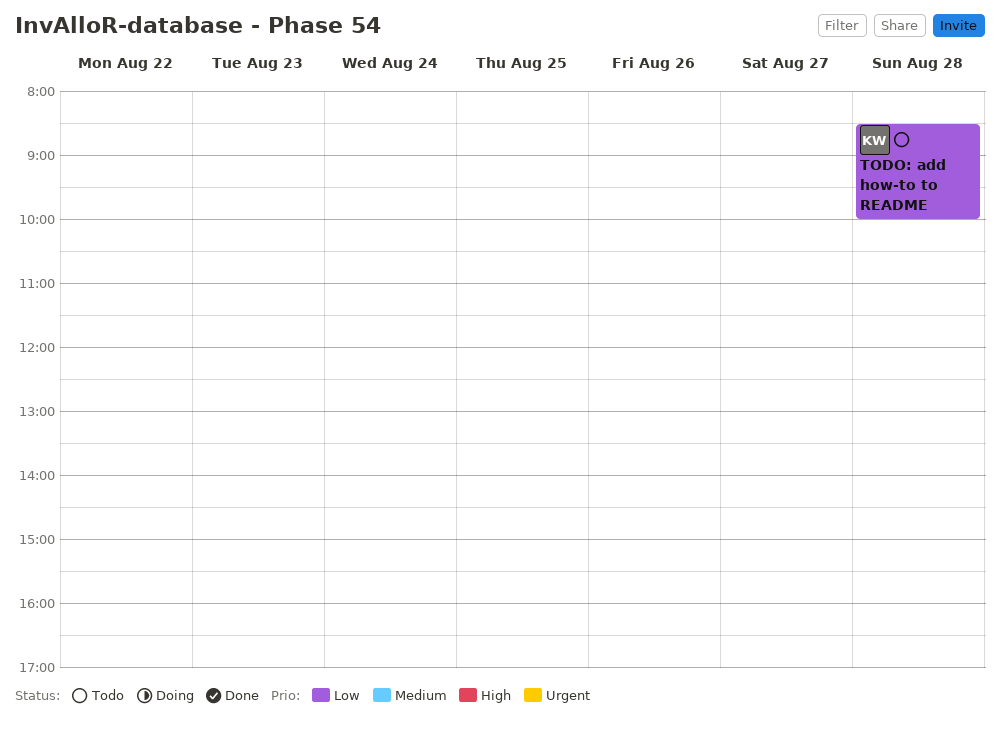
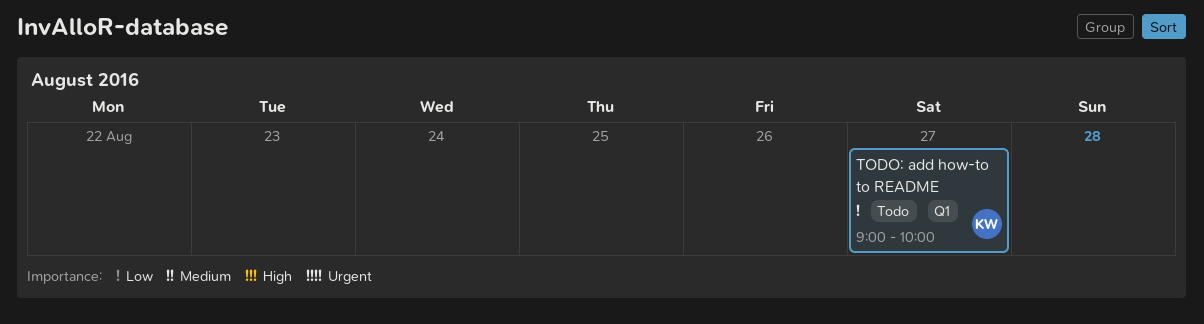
TODO: add how-to to README, day: Aug 28 -> Aug 27
TODO: add how-to to README, begins: 08:30 -> 09:00

